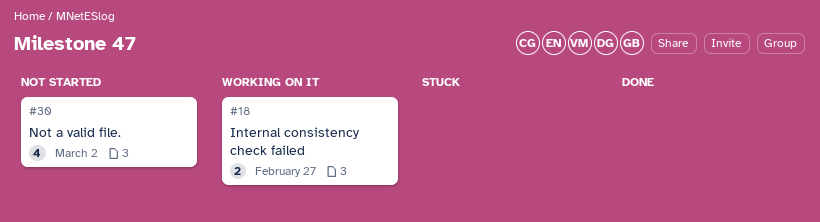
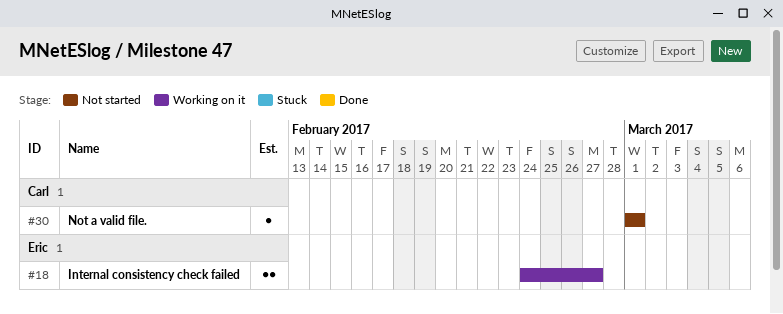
#30, estimate: 4 -> 1
#30, due: Mar 2 -> Mar 1

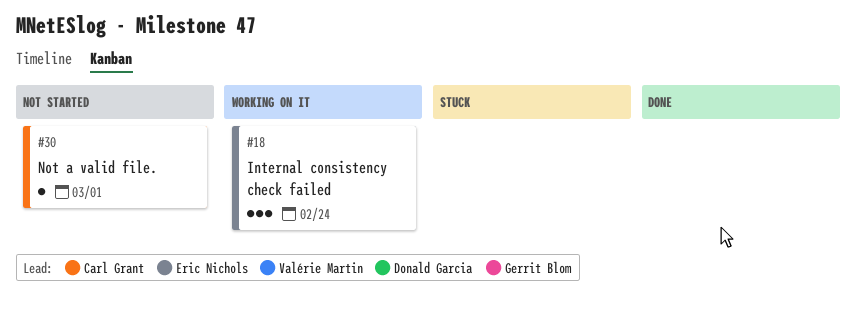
#18, estimate: 2 -> 3
#18, due: Feb 27 -> Feb 24

